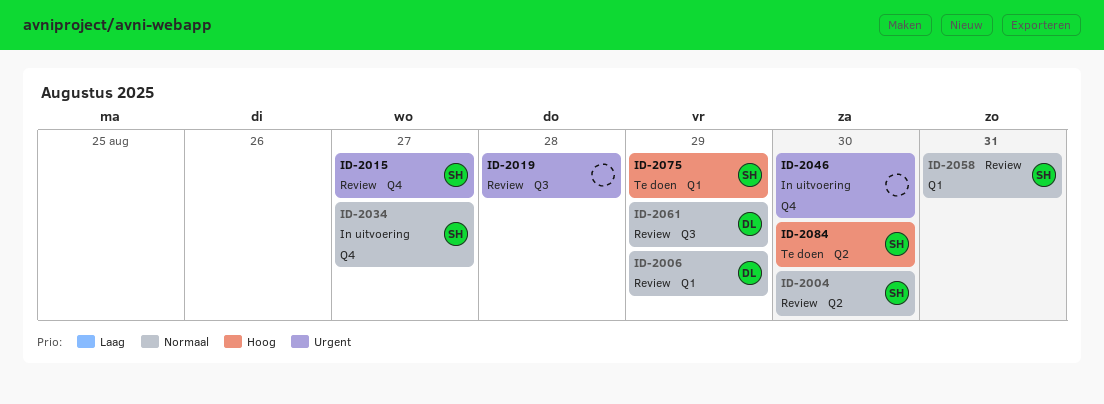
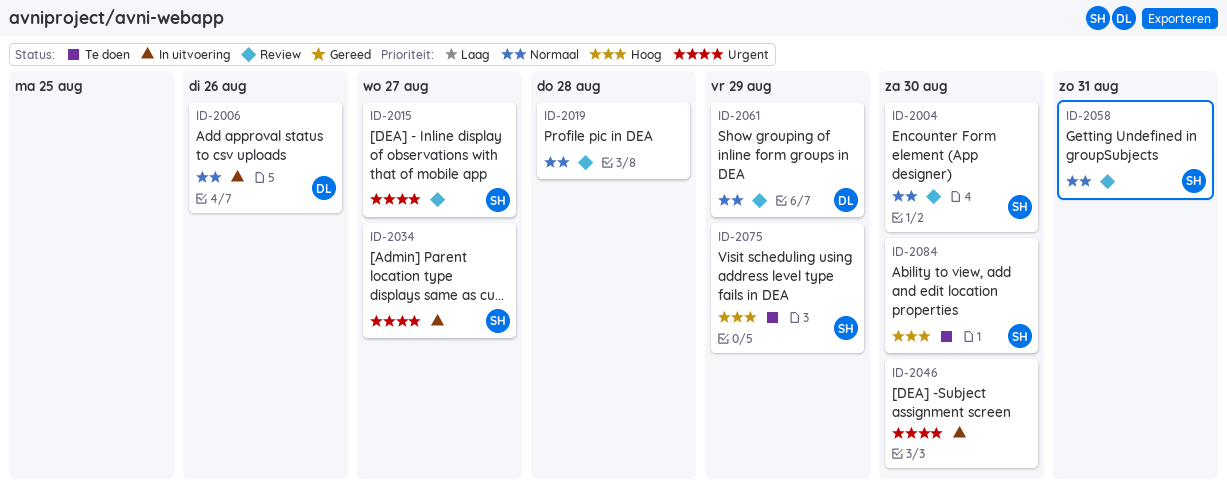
ID-2006, status: Review -> In uitvoering
ID-2006, due: Aug 29 -> Aug 26
ID-2019, priority: Urgent -> Normaal
ID-2034, priority: Normaal -> Urgent

